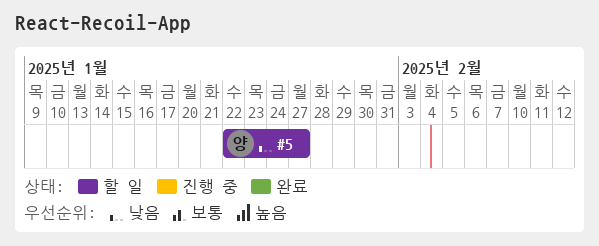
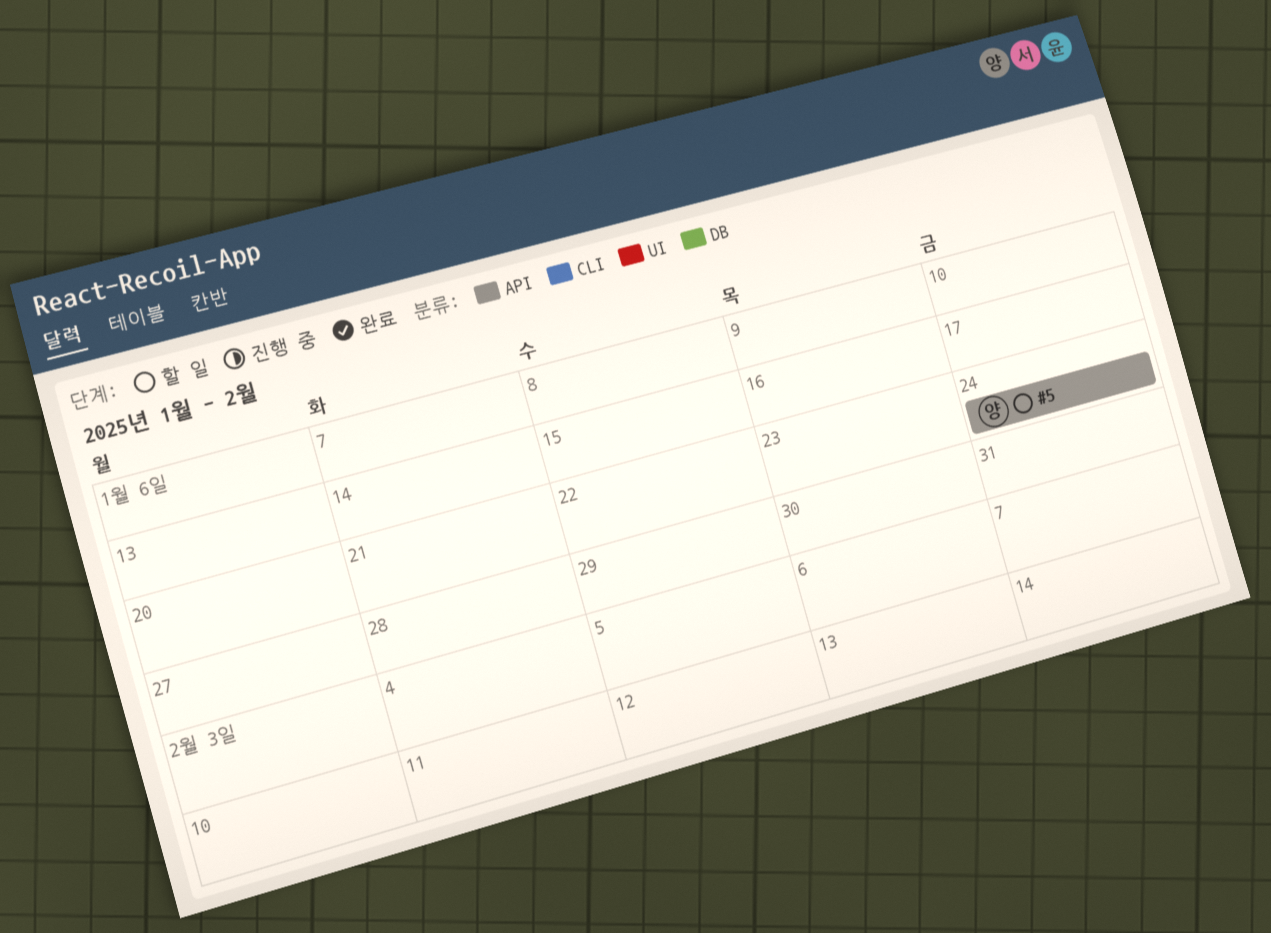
#5, start: Jan 22 -> Jan 24
#5, due: Jan 27 -> Jan 24

